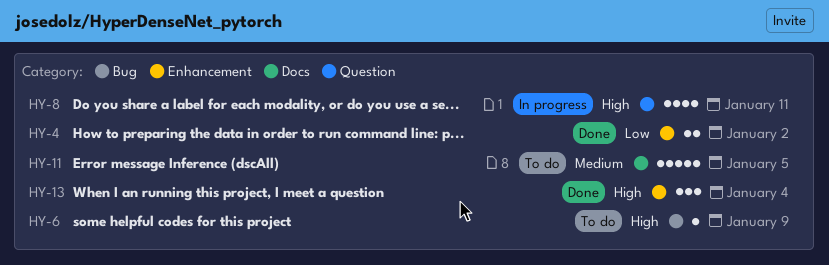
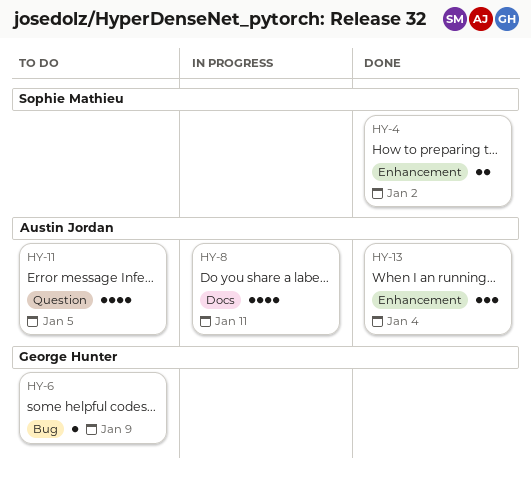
HY-8, label: Question -> Docs
HY-11, label: Docs -> Question
HY-11, estimate: 5 -> 4

